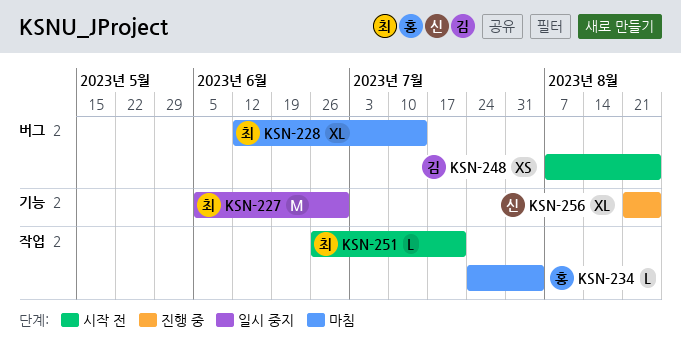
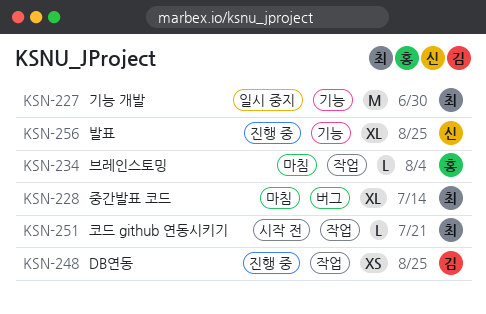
KSN-248, status: 시작 전 -> 진행 중
KSN-248, label: 버그 -> 작업

